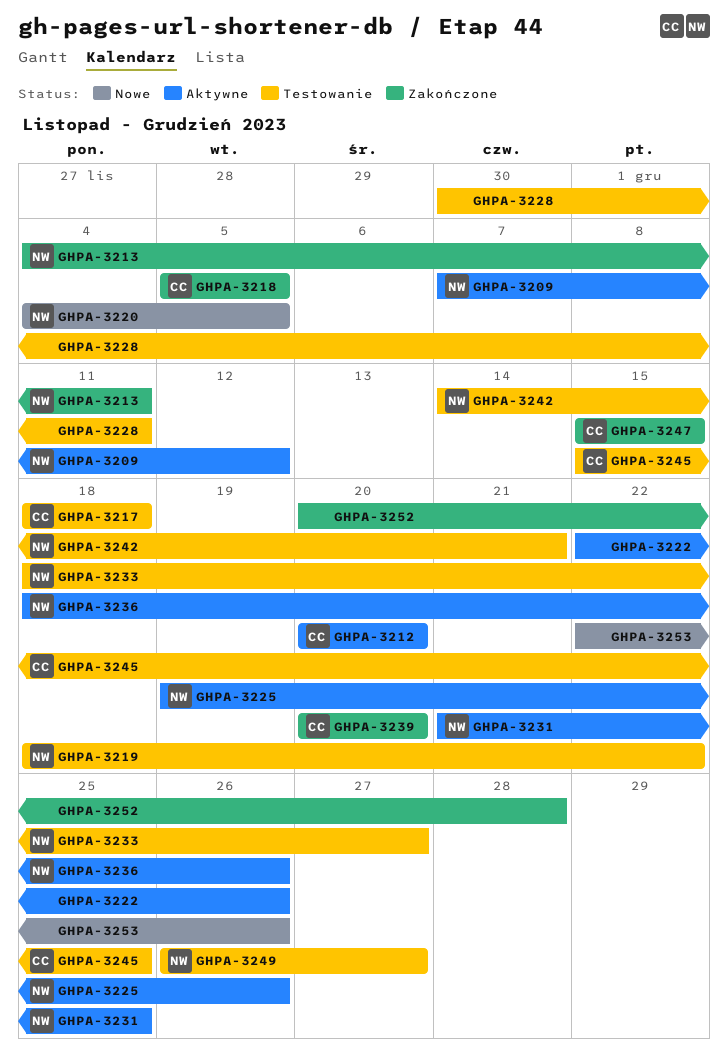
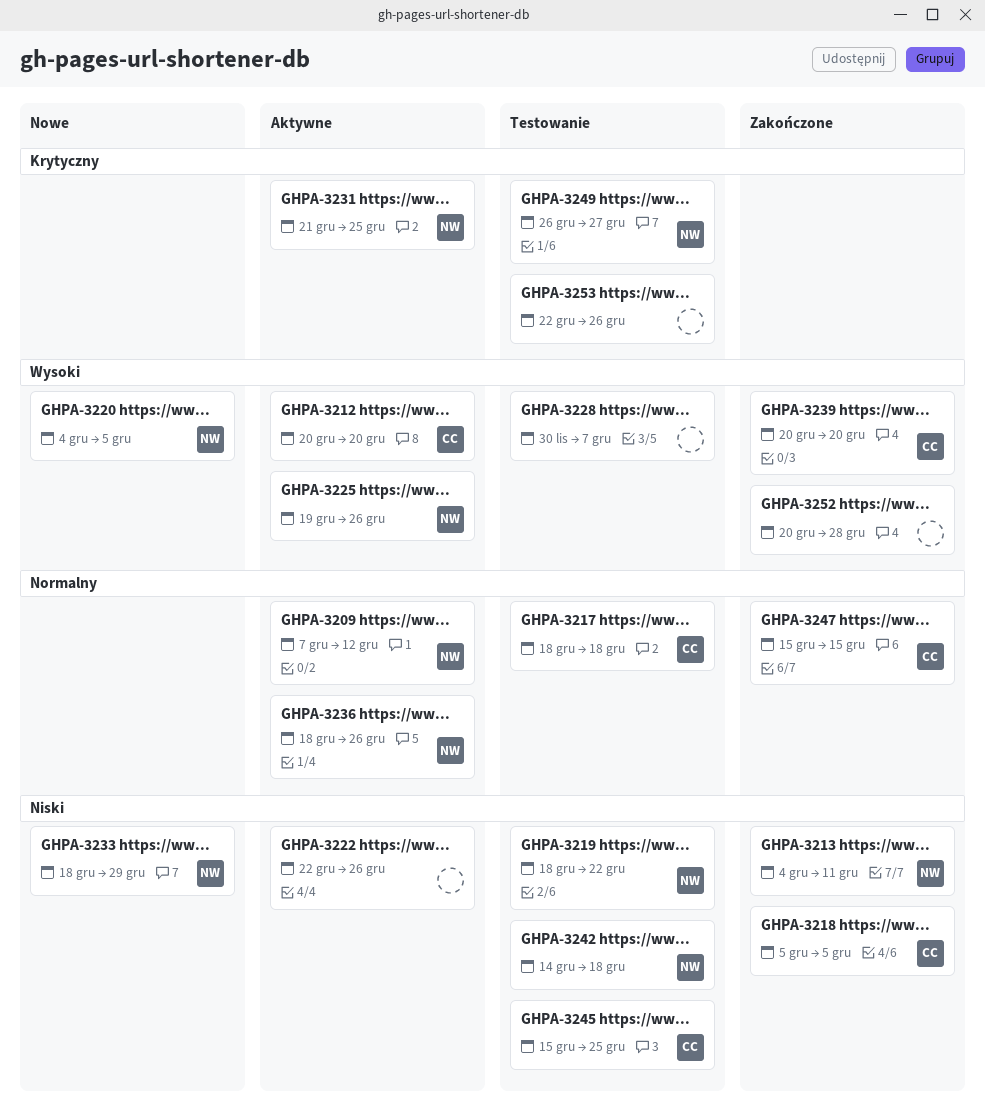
GHPA-3228, due: Dec 11 -> Dec 7
GHPA-3233, status: Testowanie -> Nowe
GHPA-3233, due: Dec 27 -> Dec 29
GHPA-3242, due: Dec 21 -> Dec 18
GHPA-3253, status: Nowe -> Testowanie

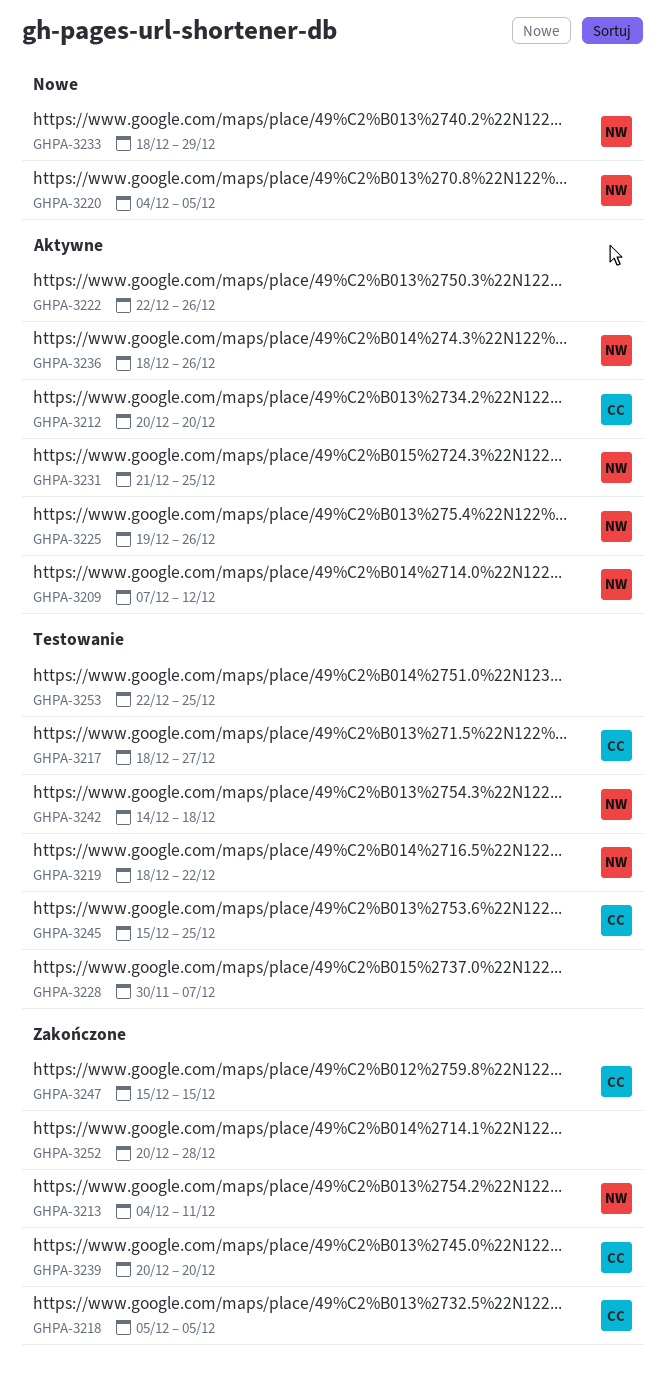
GHPA-3217, due: Dec 18 -> Dec 27
GHPA-3249: present -> none
GHPA-3253, due: Dec 26 -> Dec 25

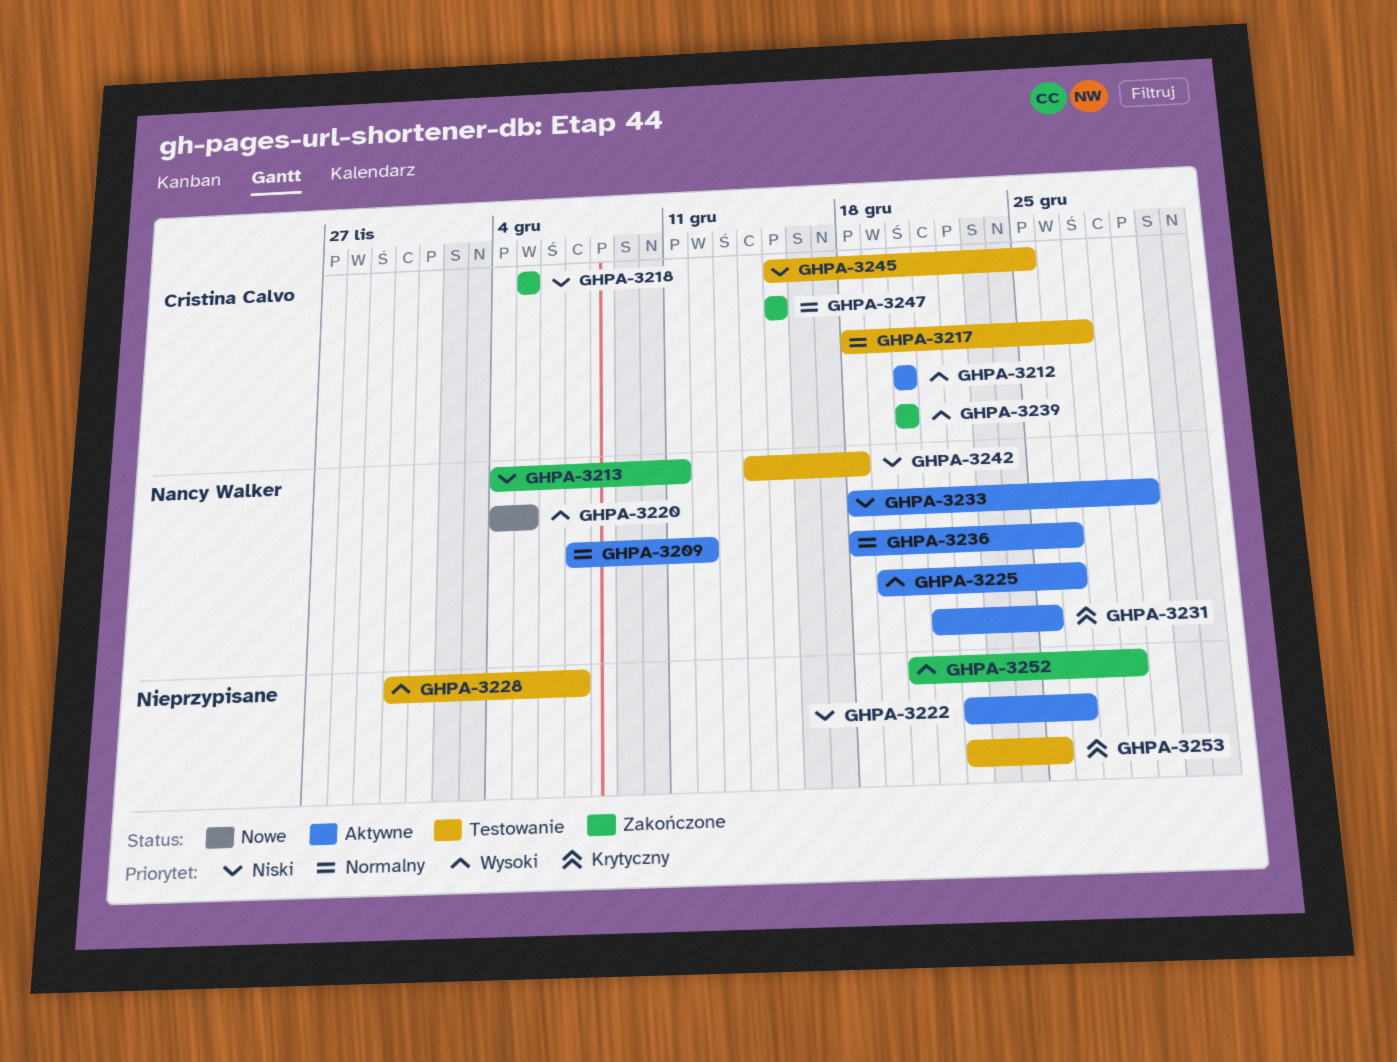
GHPA-3219: present -> none
GHPA-3233, status: Nowe -> Aktywne

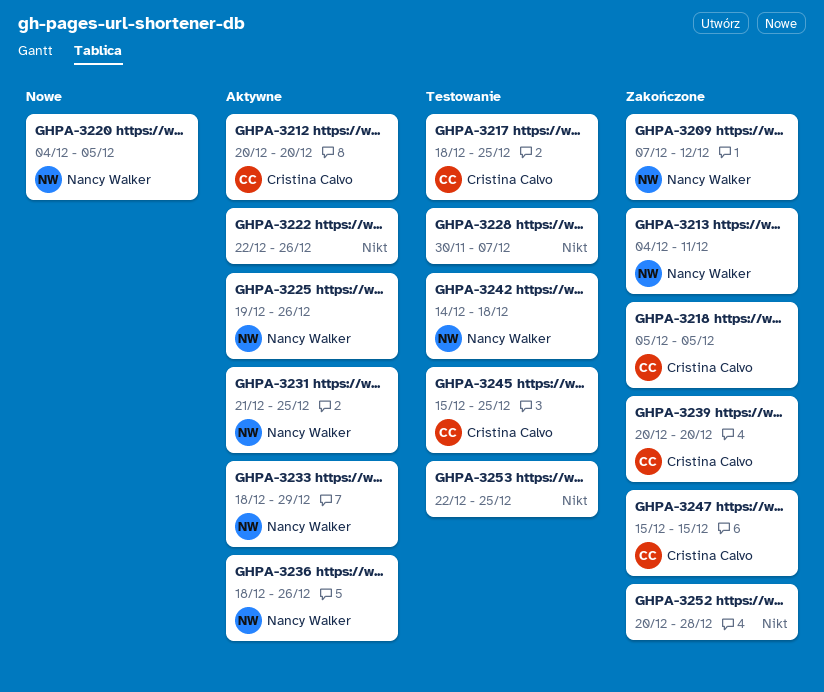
GHPA-3209, status: Aktywne -> Zakończone
GHPA-3217, due: Dec 27 -> Dec 25

